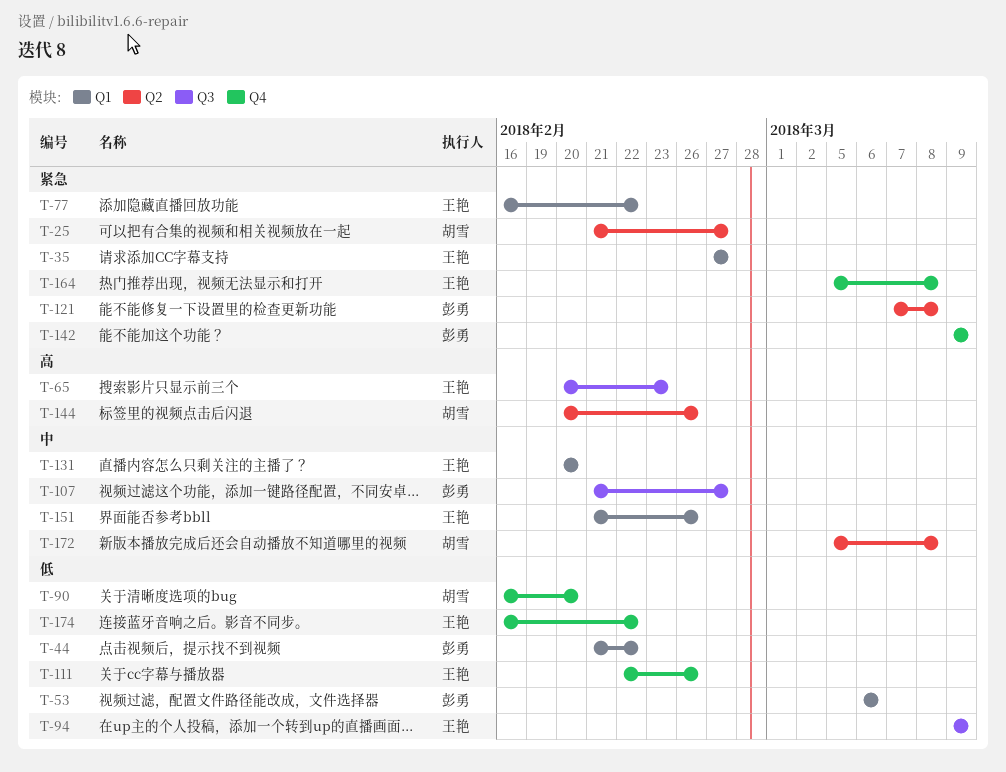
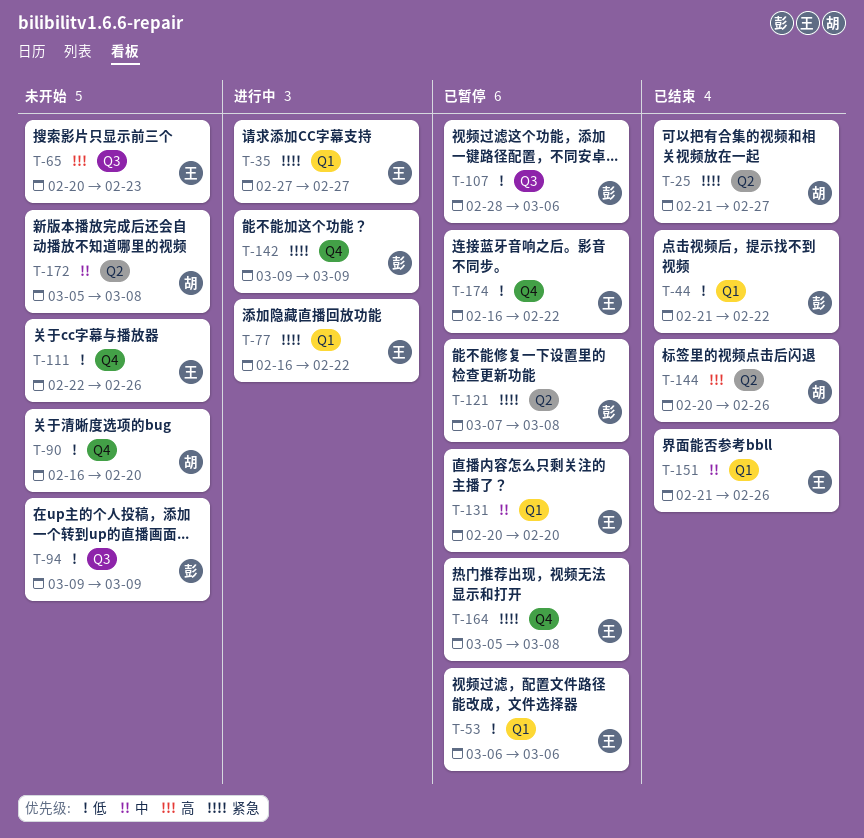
T-53, owner: 彭勇 -> 王艳
T-94, owner: 王艳 -> 彭勇
T-107, priority: 中 -> 低
T-107, start: Feb 21 -> Feb 28
T-107, due: Feb 27 -> Mar 6

